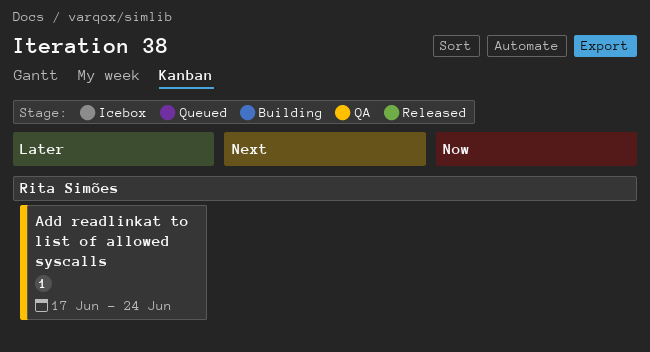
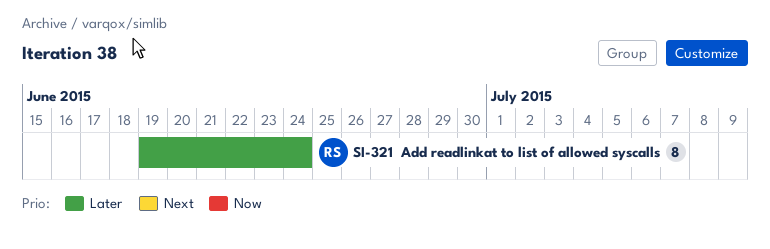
Add readlinkat to list of allowed syscalls, estimate: 1 -> 8
Add readlinkat to list of allowed syscalls, start: Jun 17 -> Jun 19

